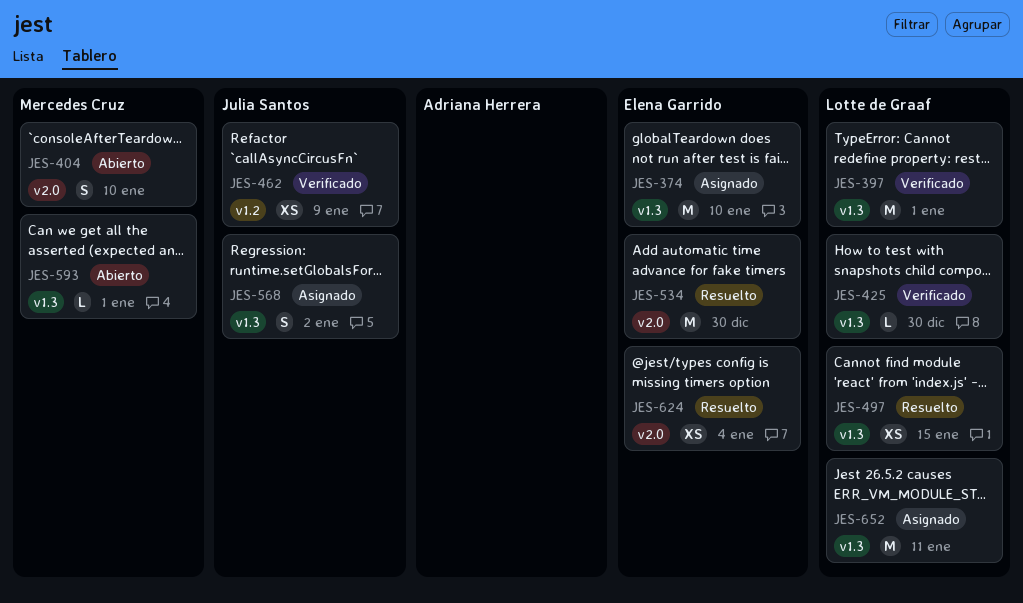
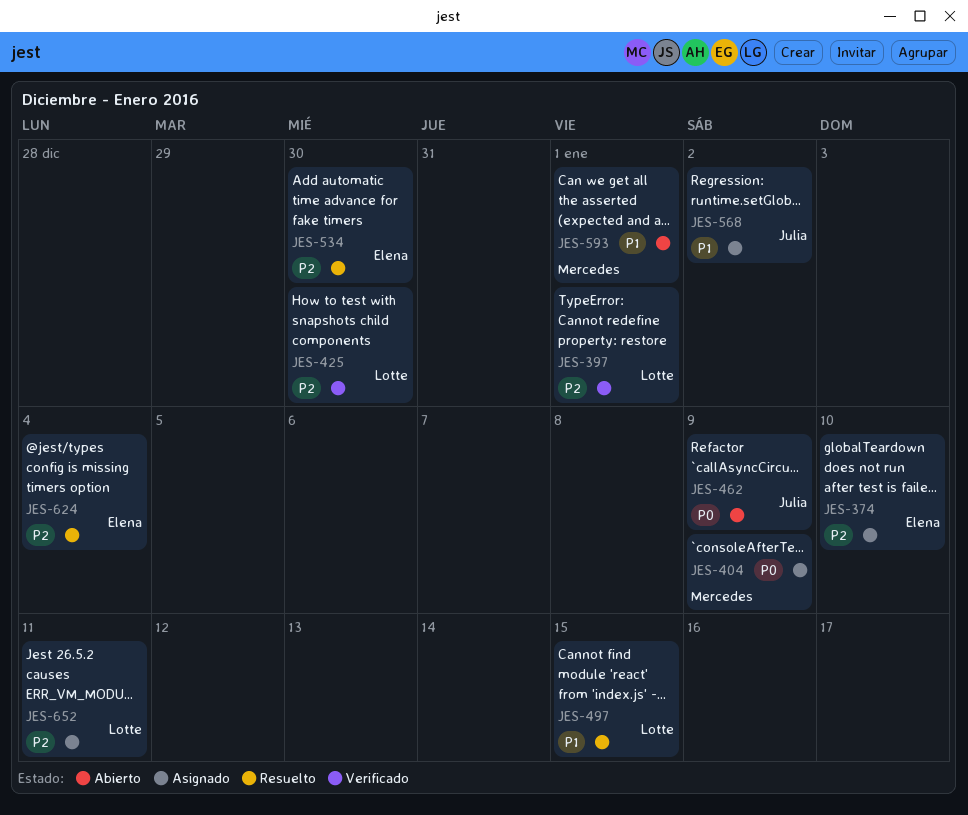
JES-404, status: Abierto -> Asignado
JES-404, due: Jan 10 -> Jan 9
JES-462, status: Verificado -> Abierto

